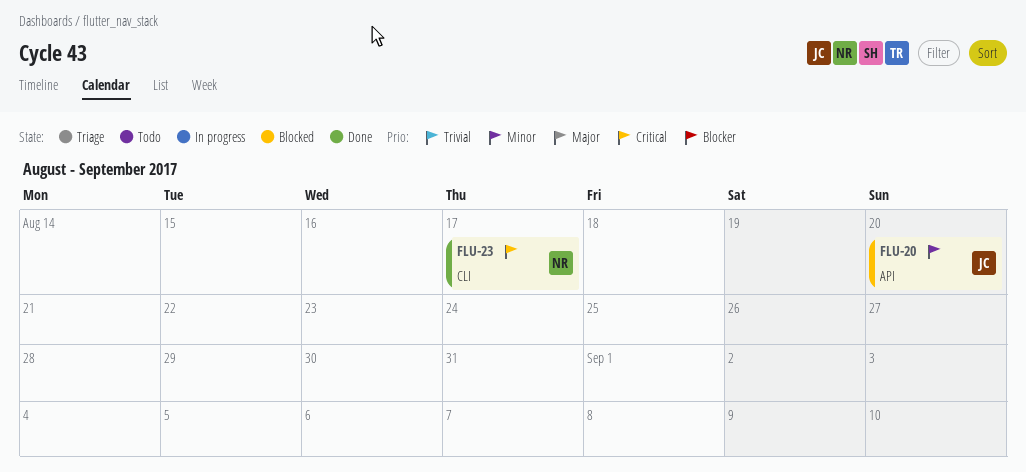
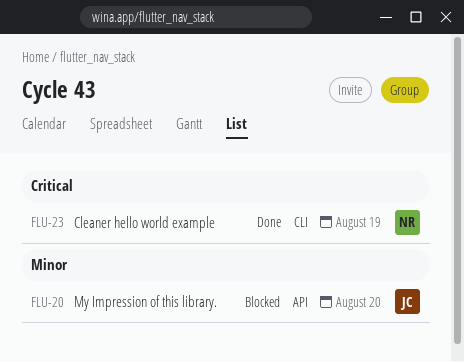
FLU-23, due: Aug 17 -> Aug 19

